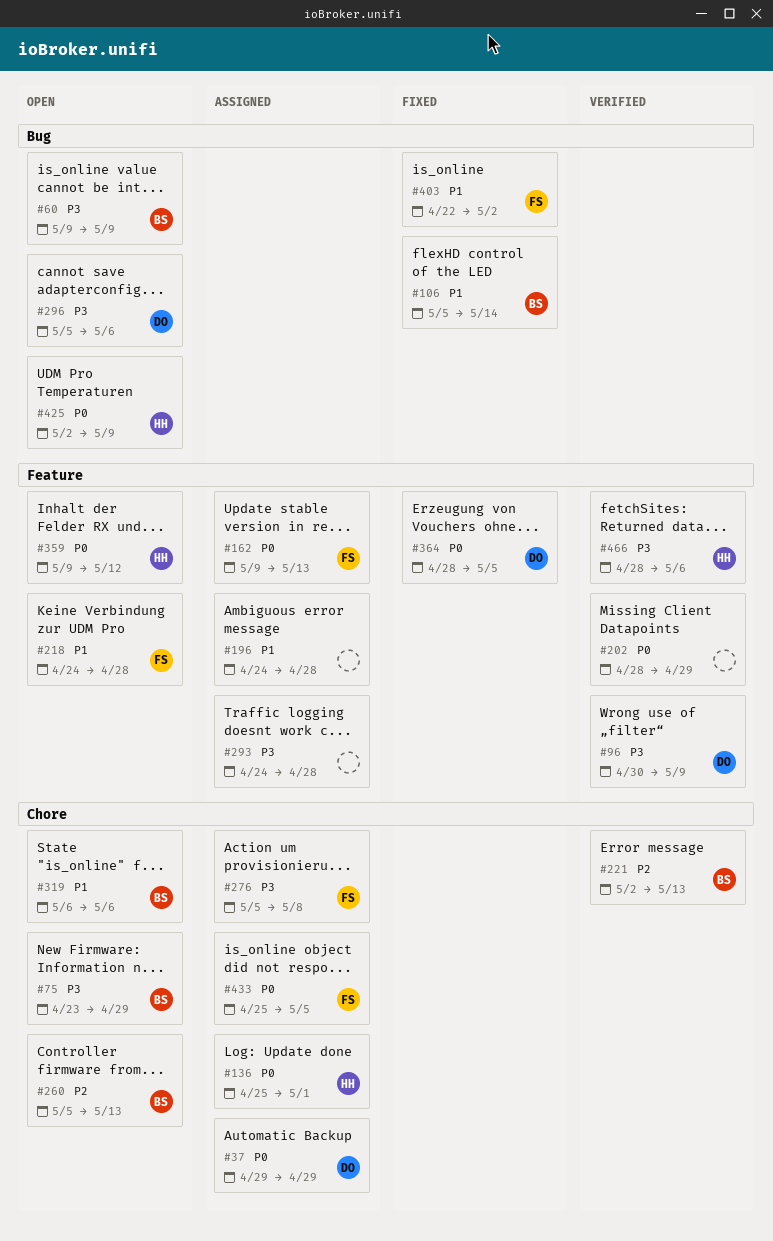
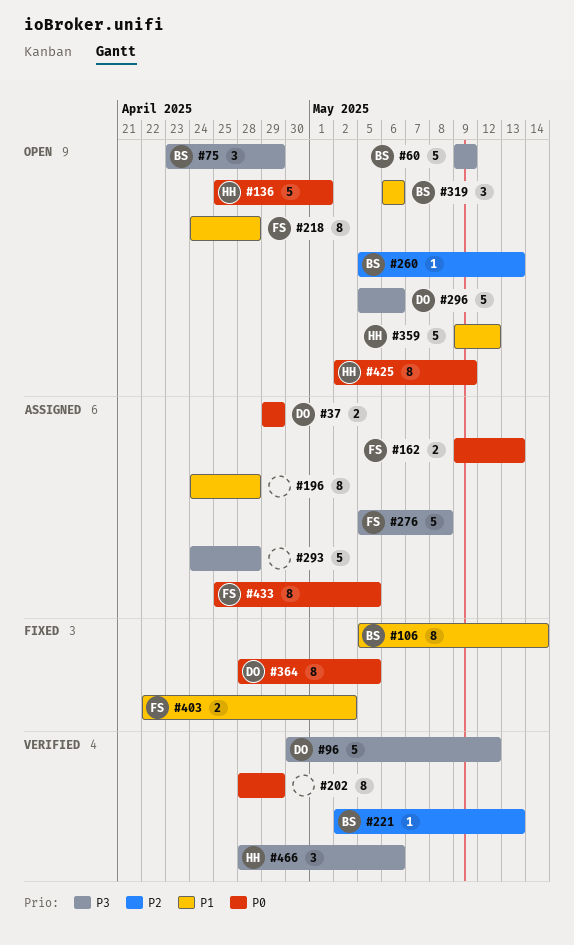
#96, due: May 9 -> May 12
#136, status: Assigned -> Open
#359, priority: P0 -> P1

